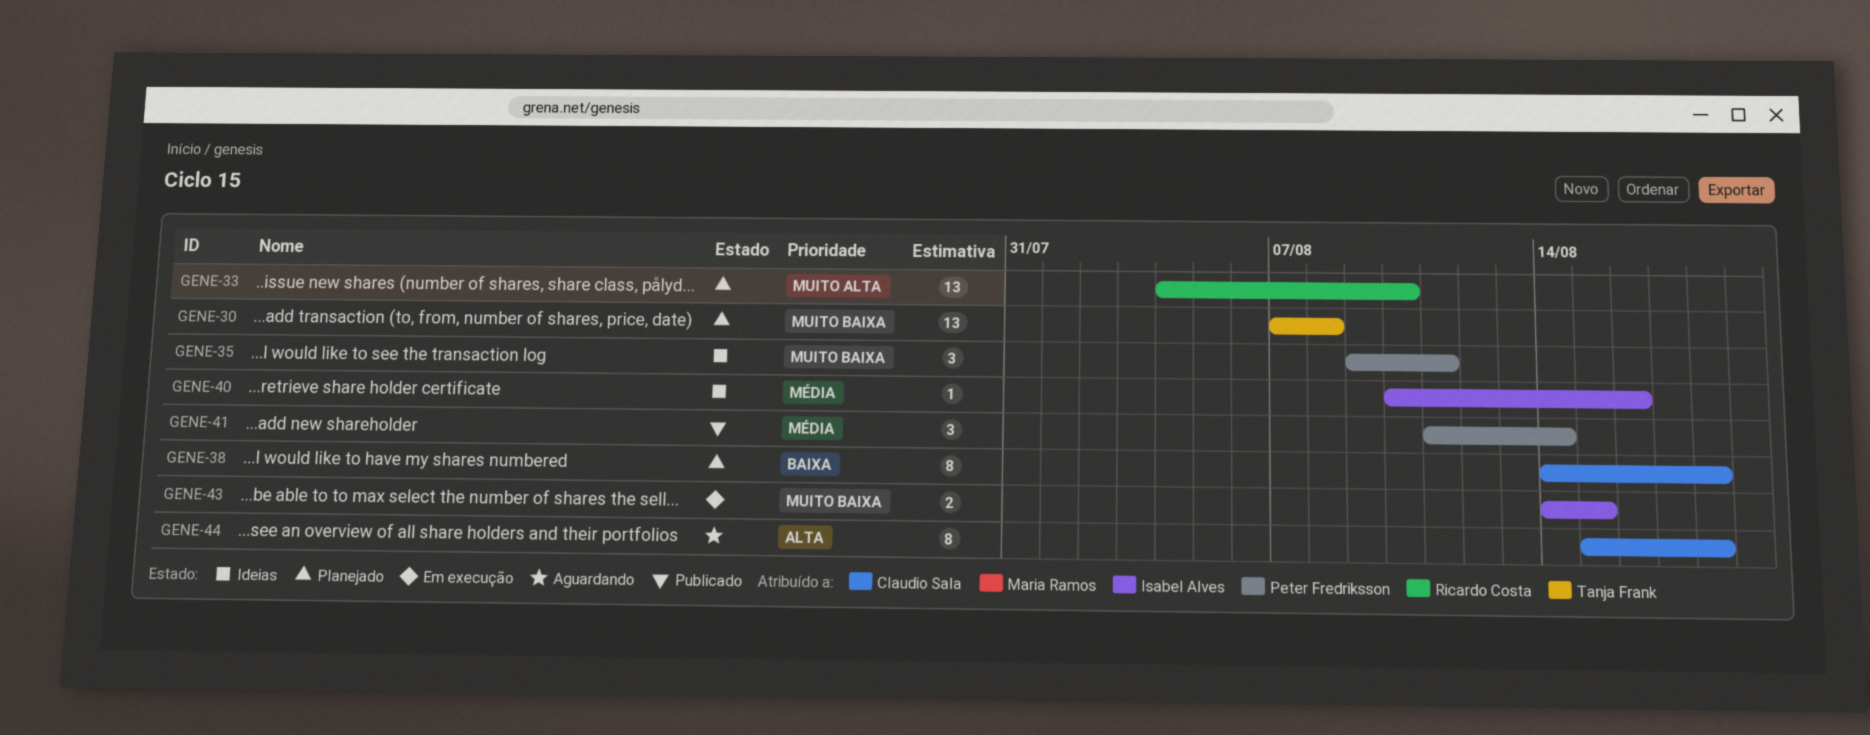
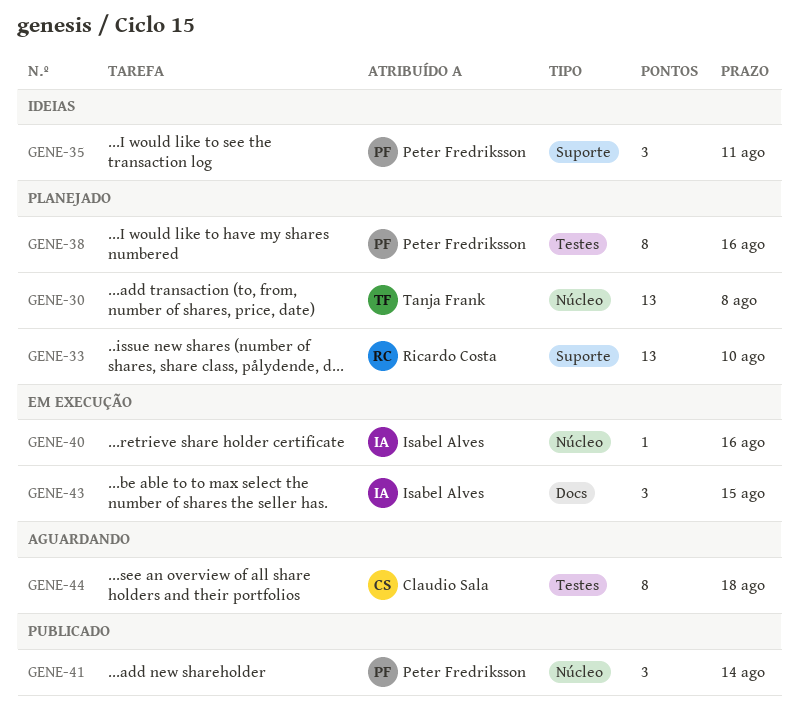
GENE-38, owner: Claudio Sala -> Peter Fredriksson
GENE-38, due: Aug 18 -> Aug 16
GENE-40, status: Ideias -> Em execução
GENE-43, estimate: 2 -> 3

